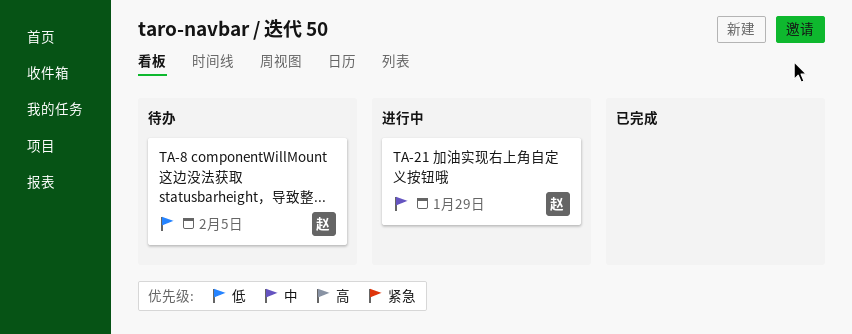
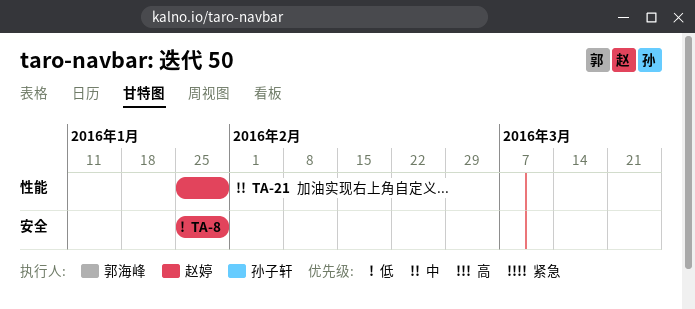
TA-8, due: Feb 5 -> Jan 29

